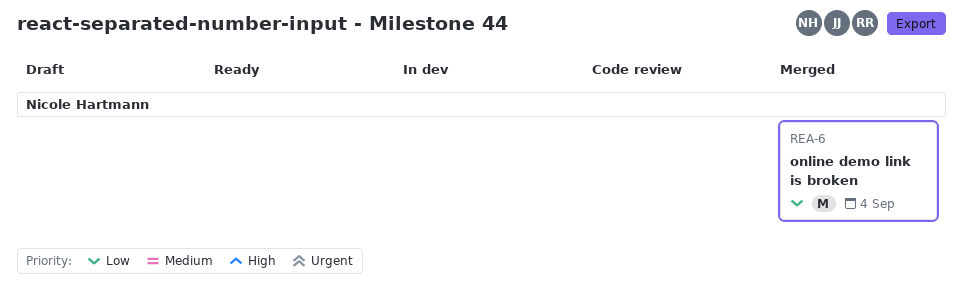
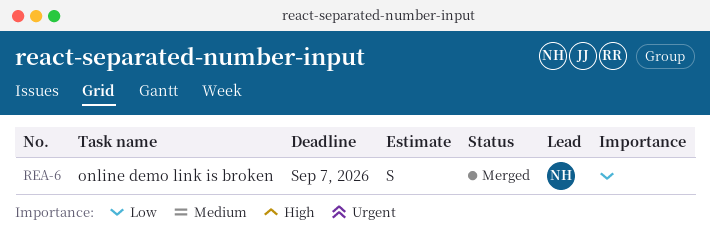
REA-6, estimate: M -> S
REA-6, due: Sep 4 -> Sep 7

